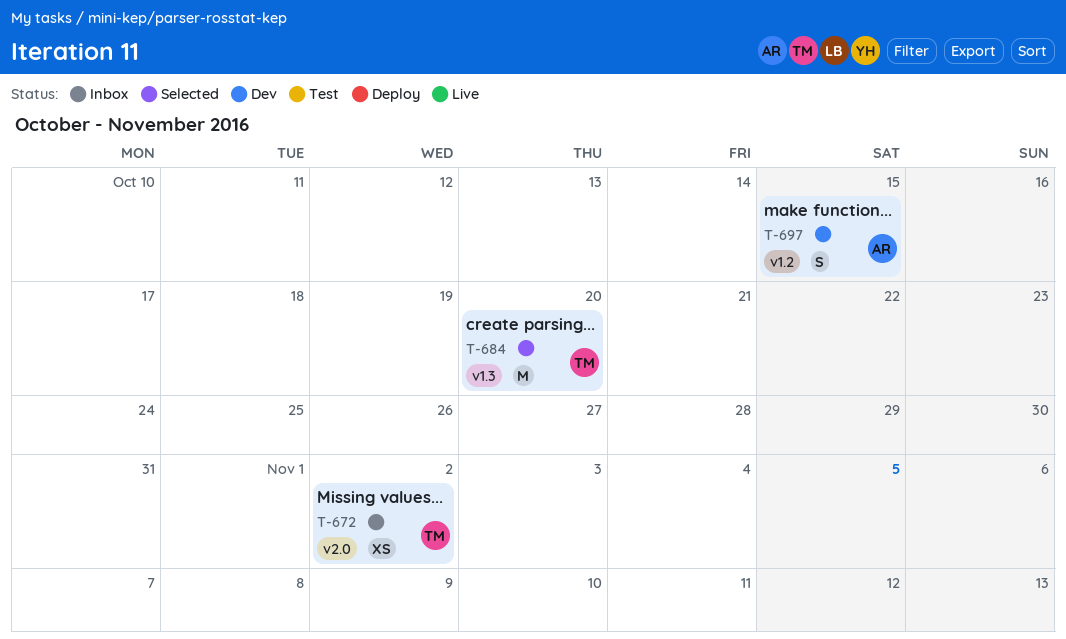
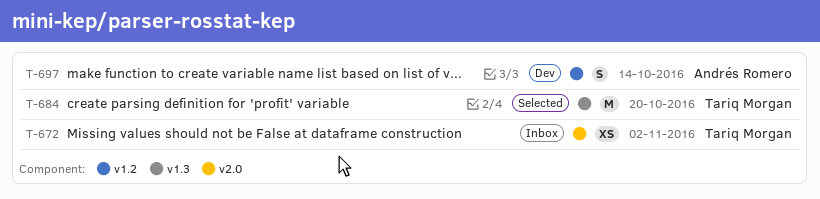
T-697, due: Oct 15 -> Oct 14

